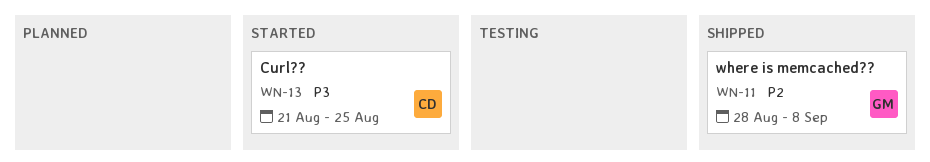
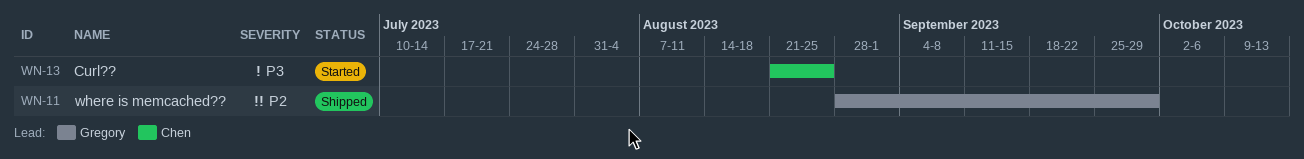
WN-11, due: Sep 8 -> Sep 29

